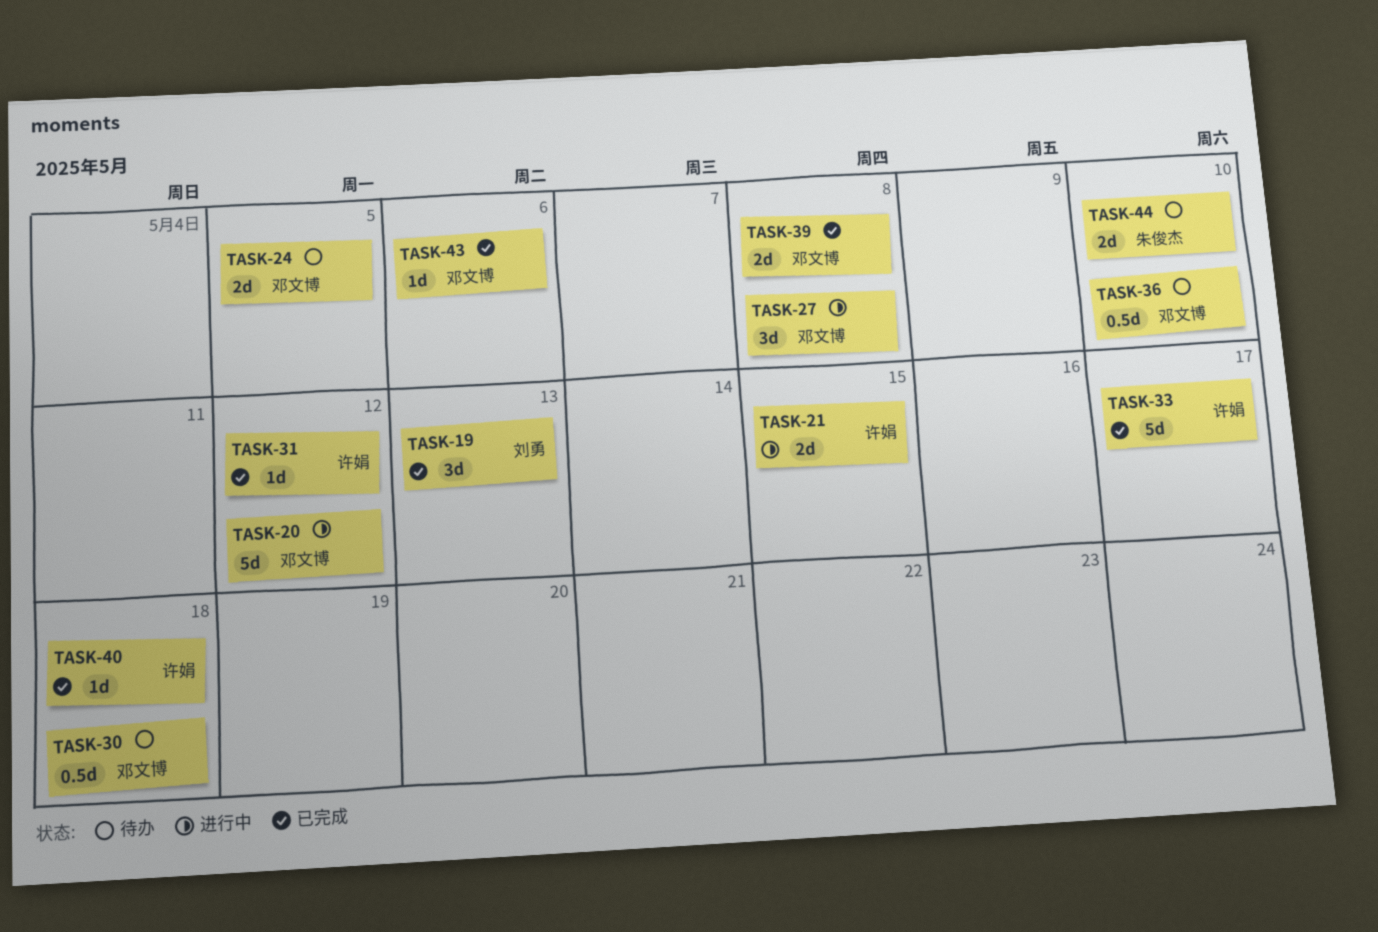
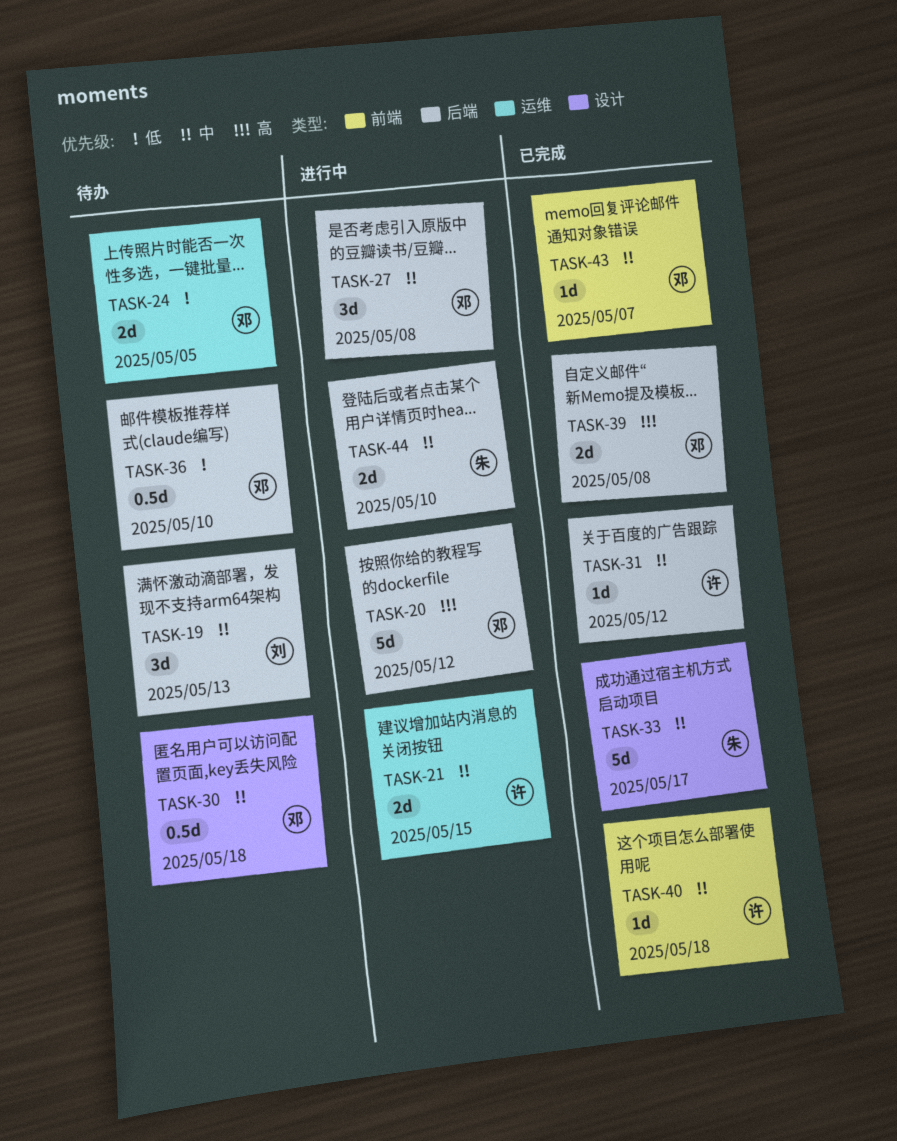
TASK-19, status: 已完成 -> 待办
TASK-33, owner: 许娟 -> 朱俊杰
TASK-43, due: May 6 -> May 7
TASK-44, status: 待办 -> 进行中

